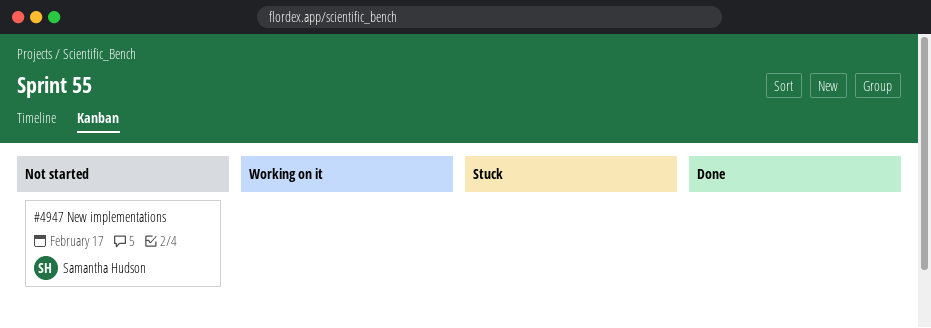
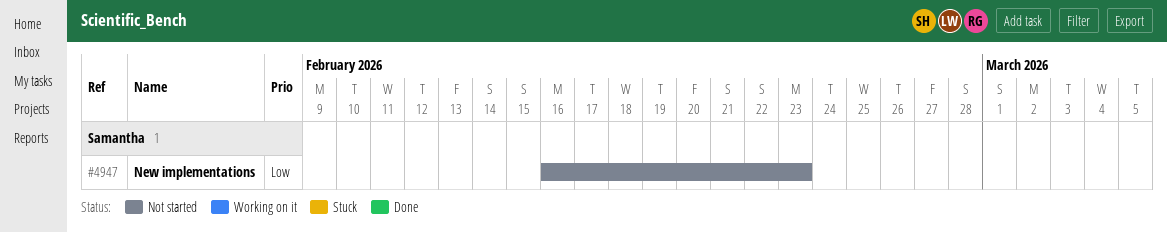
#4947, due: Feb 17 -> Feb 23

